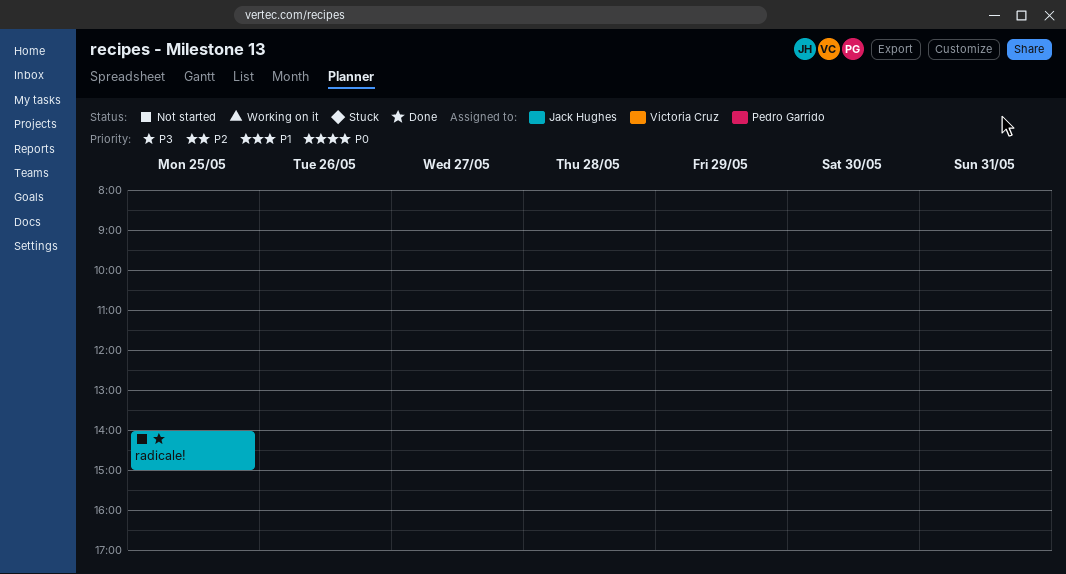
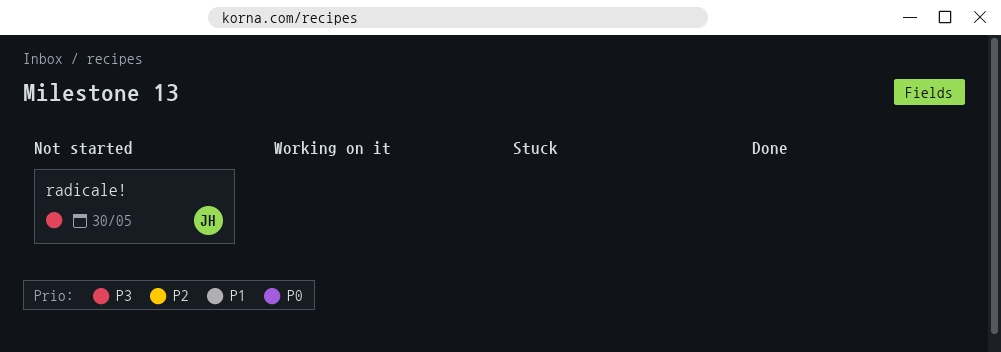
radicale!, day: May 25 -> May 30

